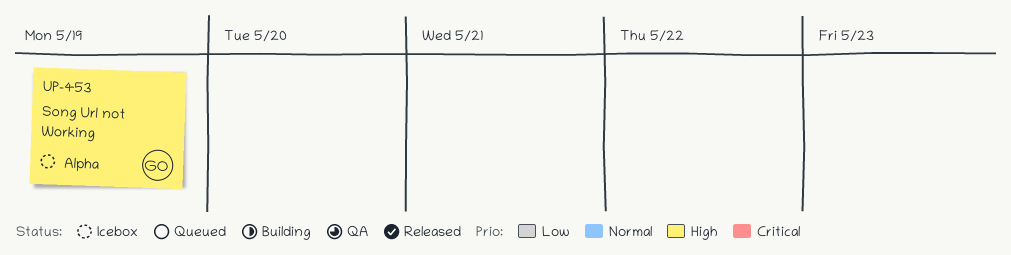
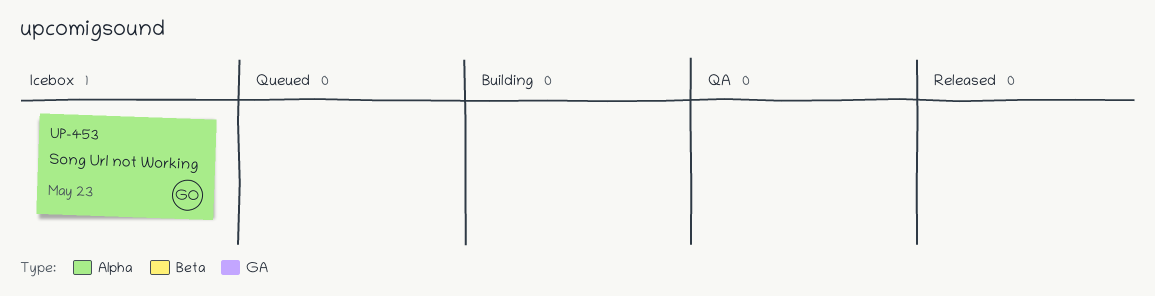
UP-453, due: May 19 -> May 23

